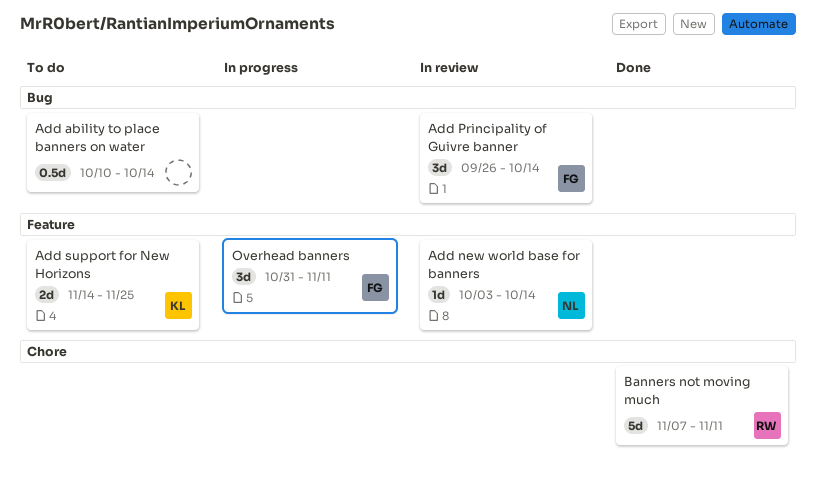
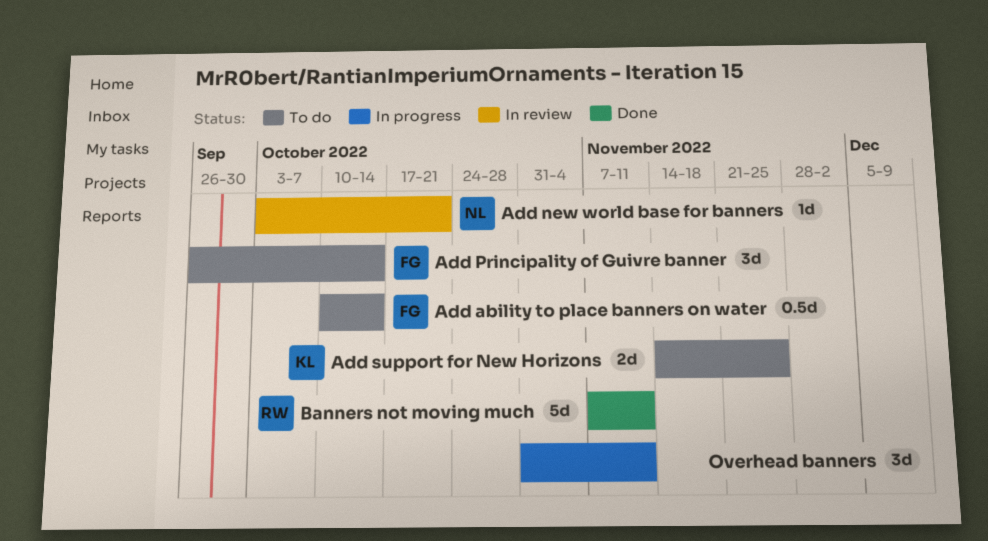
Add ability to place banners on water, owner: none -> FG
Add new world base for banners, due: Oct 14 -> Oct 21
Add Principality of Guivre banner, status: In review -> To do
Overhead banners, owner: FG -> none

